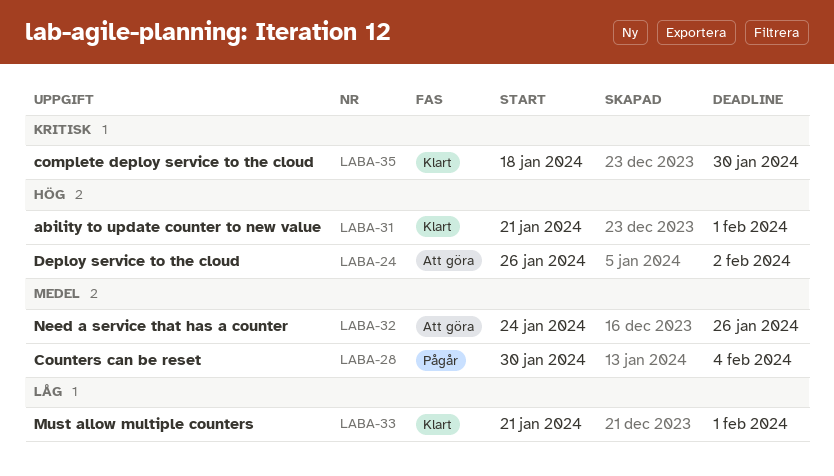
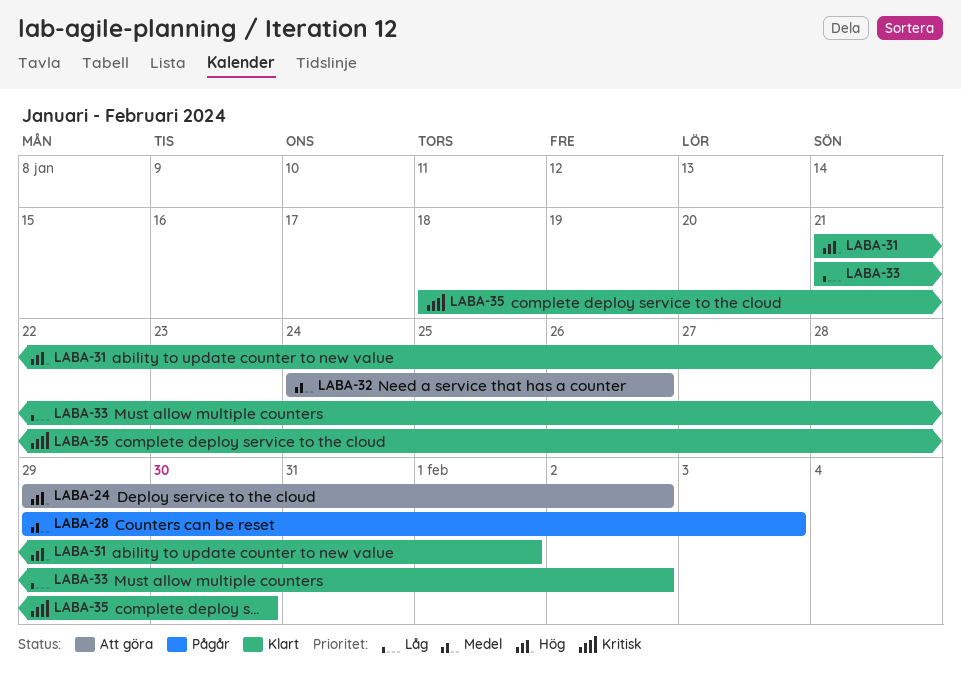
LABA-24, start: Jan 26 -> Jan 29
LABA-28, start: Jan 30 -> Jan 29
LABA-28, due: Feb 4 -> Feb 3
LABA-33, due: Feb 1 -> Feb 2

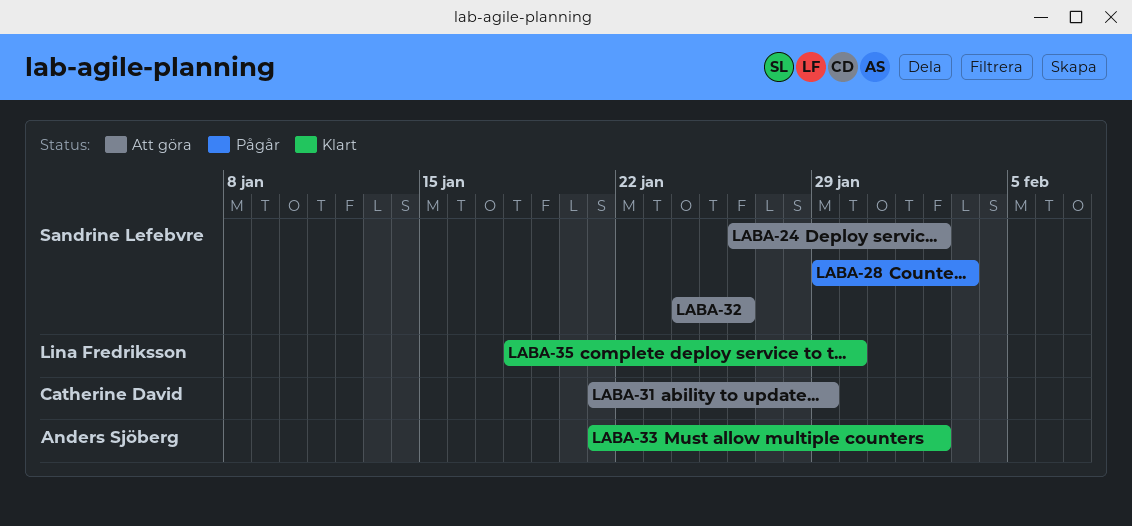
LABA-24, start: Jan 29 -> Jan 26
LABA-31, status: Klart -> Att göra
LABA-31, due: Feb 1 -> Jan 29

